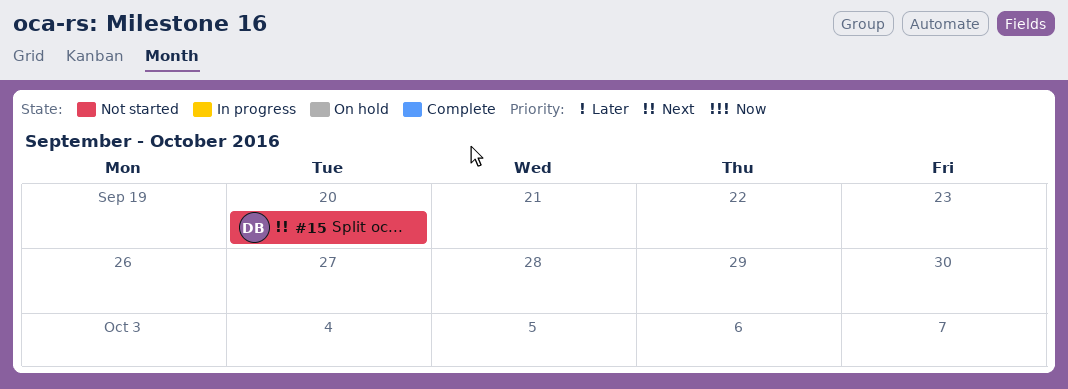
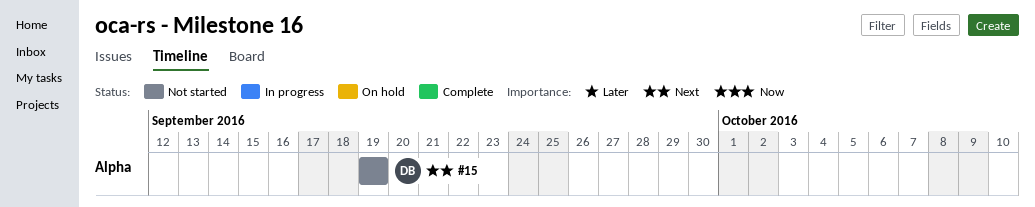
#15, start: Sep 20 -> Sep 19
#15, due: Sep 20 -> Sep 19

